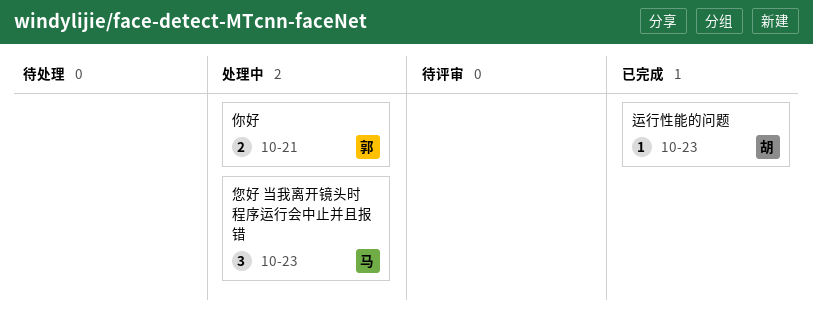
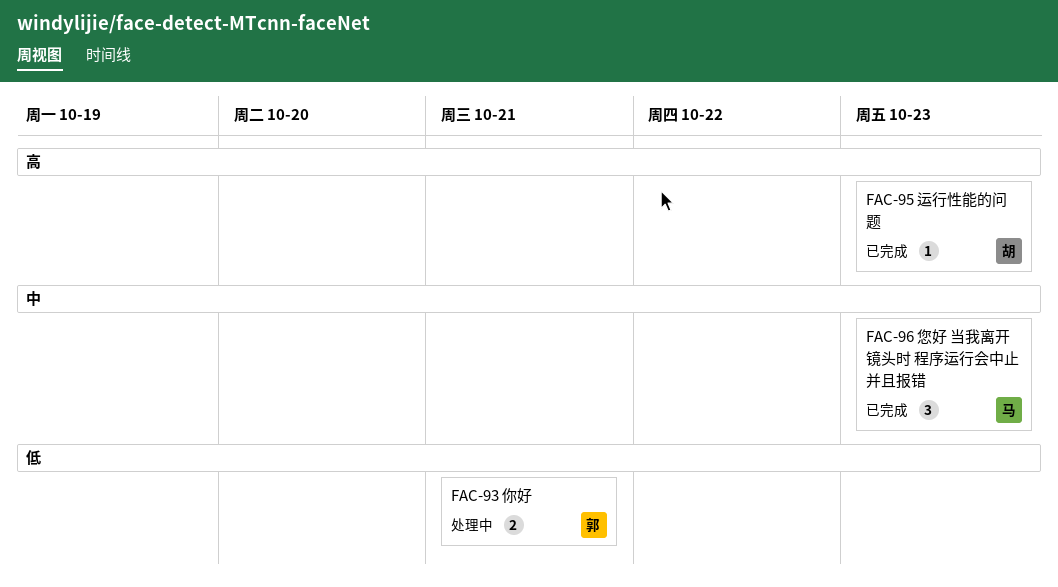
您好 当我离开镜头时 程序运行会中止并且报错, status: 处理中 -> 已完成

